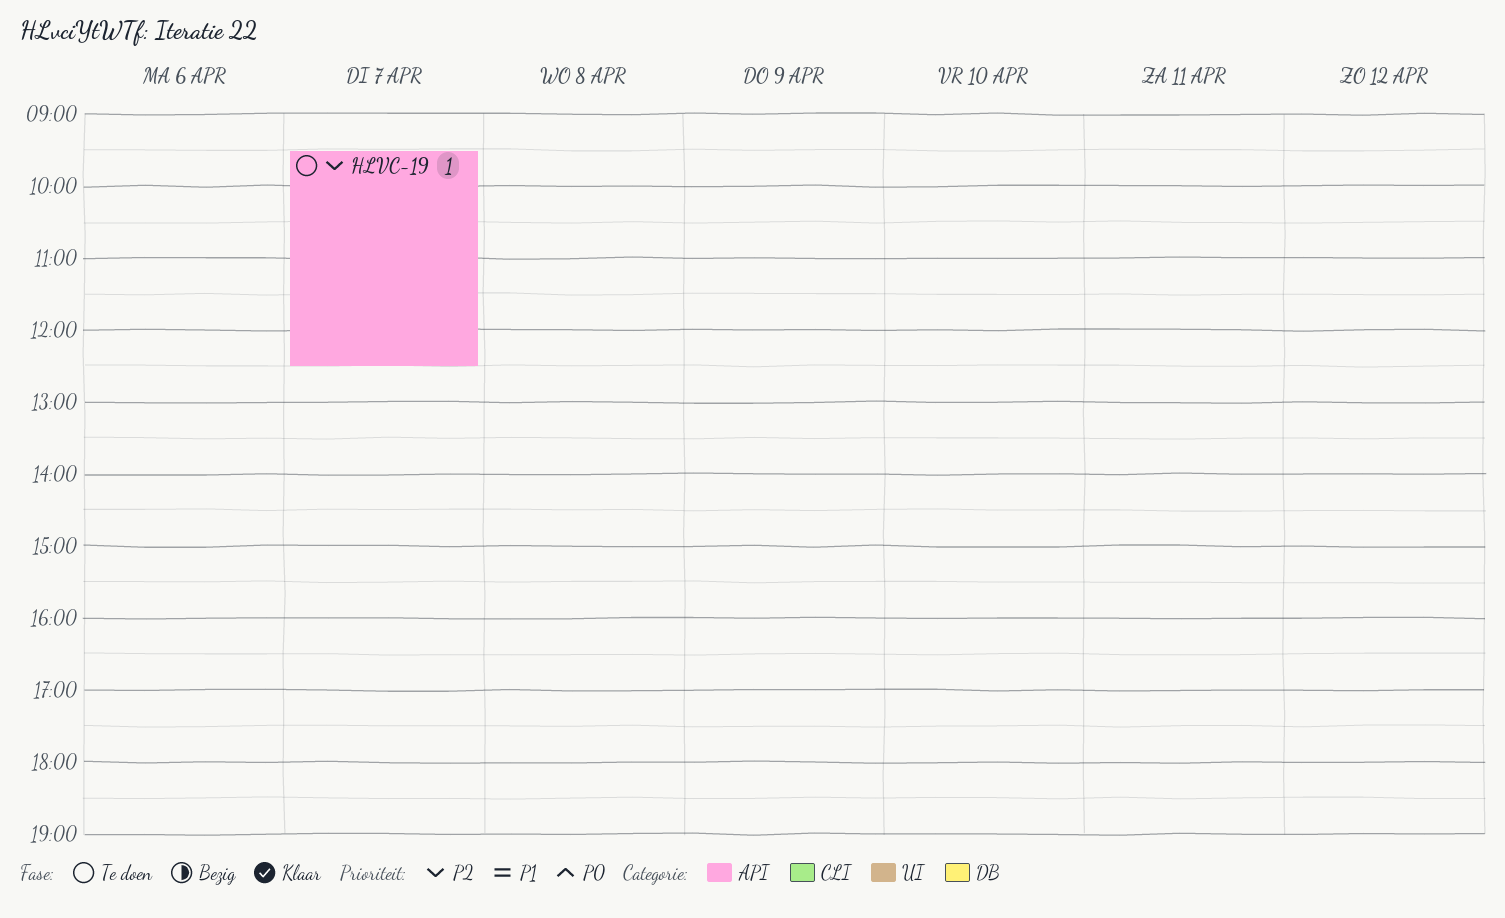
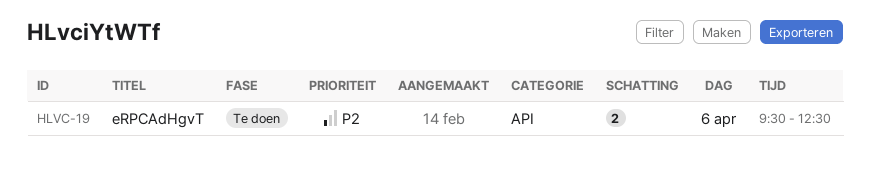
HLVC-19, estimate: 1 -> 2
HLVC-19, day: Apr 7 -> Apr 6

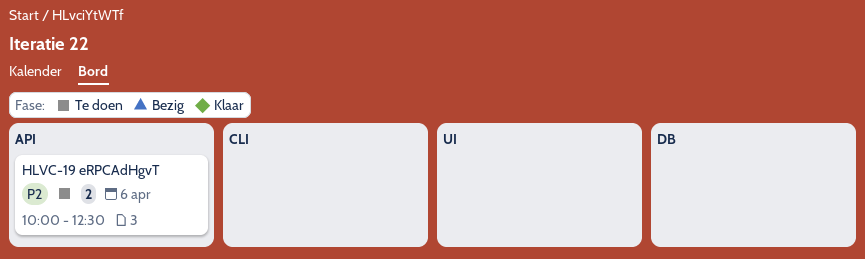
HLVC-19, begins: 09:30 -> 10:00

